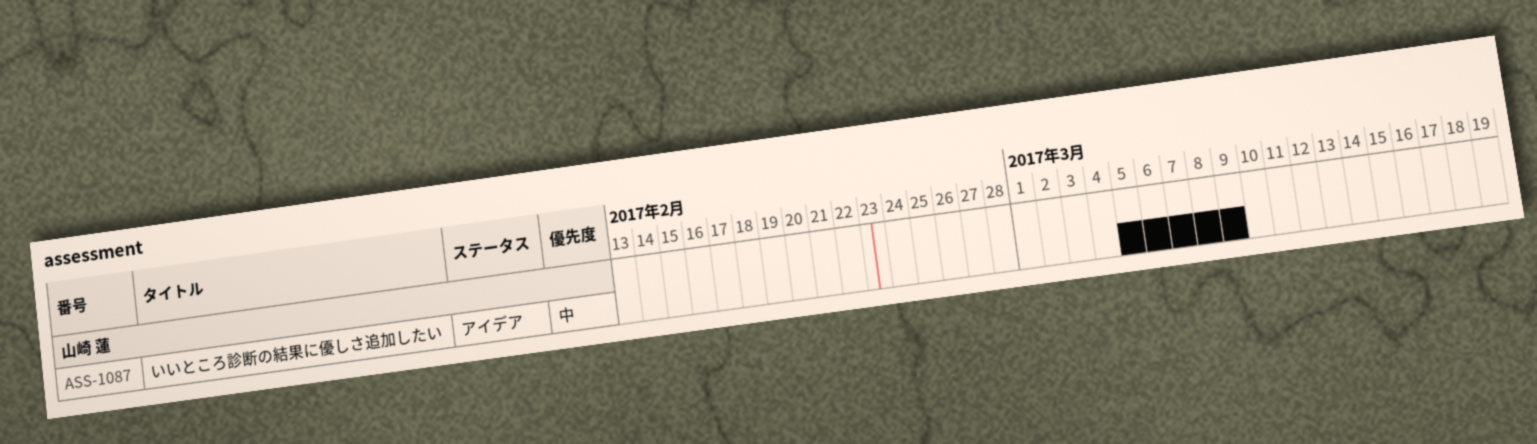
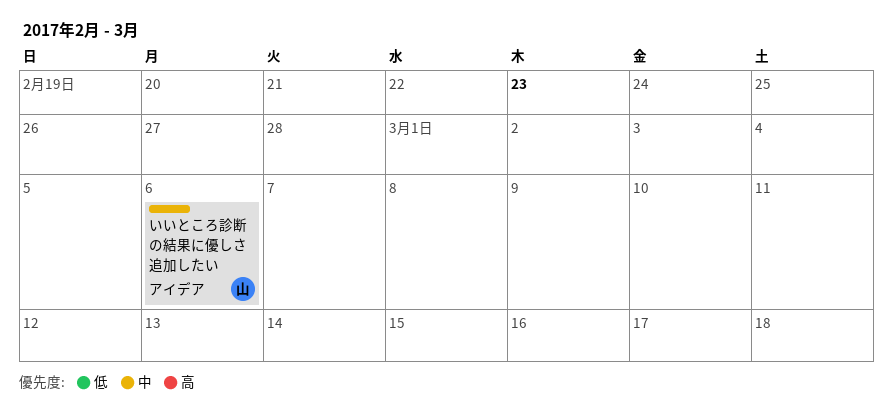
いいところ診断の結果に優しさ追加したい, due: Mar 9 -> Mar 6

